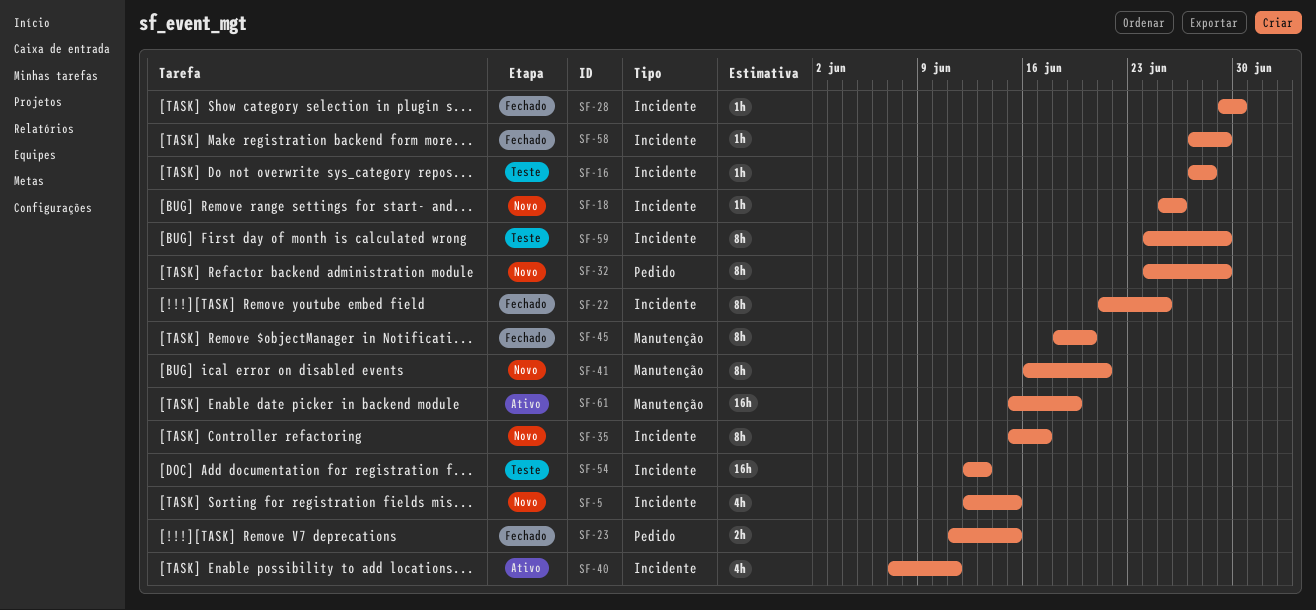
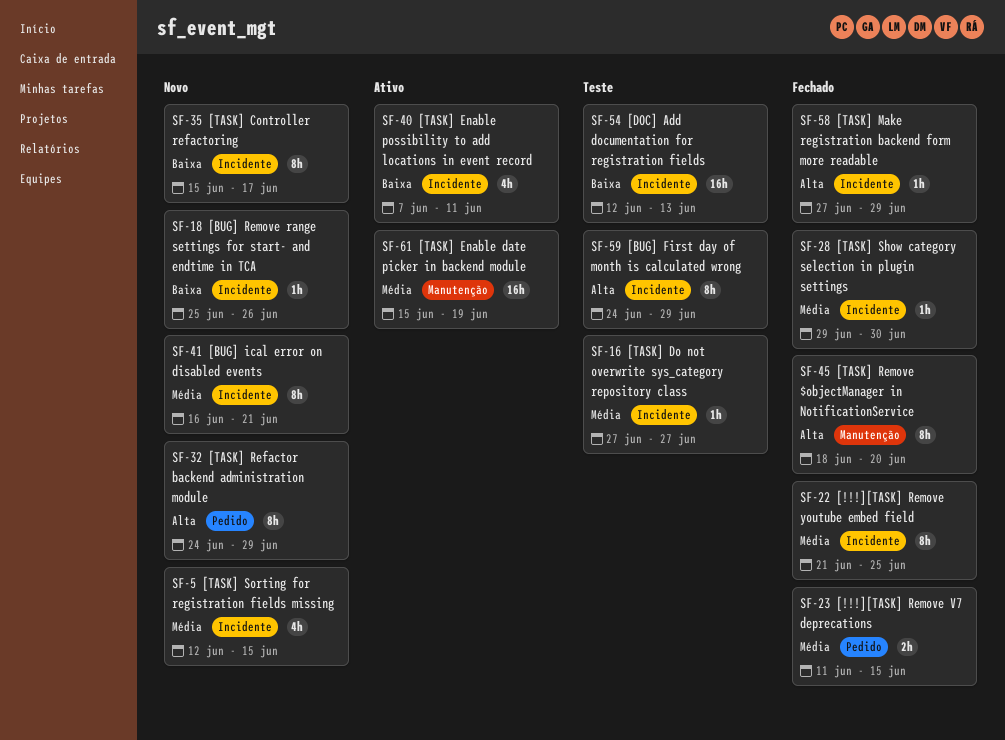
SF-16, due: Jun 28 -> Jun 27
SF-41, label: Manutenção -> Incidente

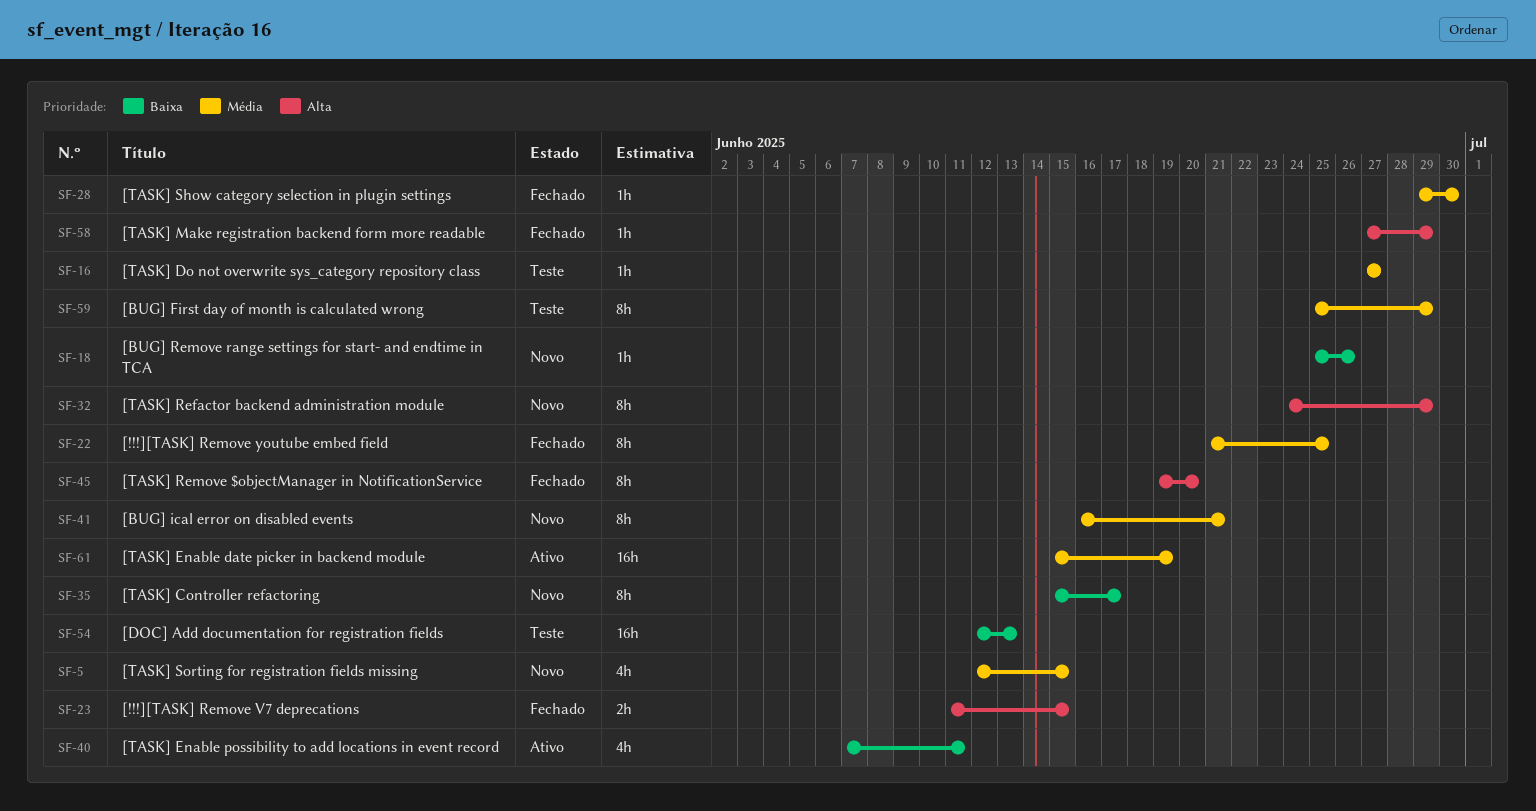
SF-23, priority: Média -> Alta
SF-45, start: Jun 18 -> Jun 19
SF-59, priority: Alta -> Média
SF-59, start: Jun 24 -> Jun 25

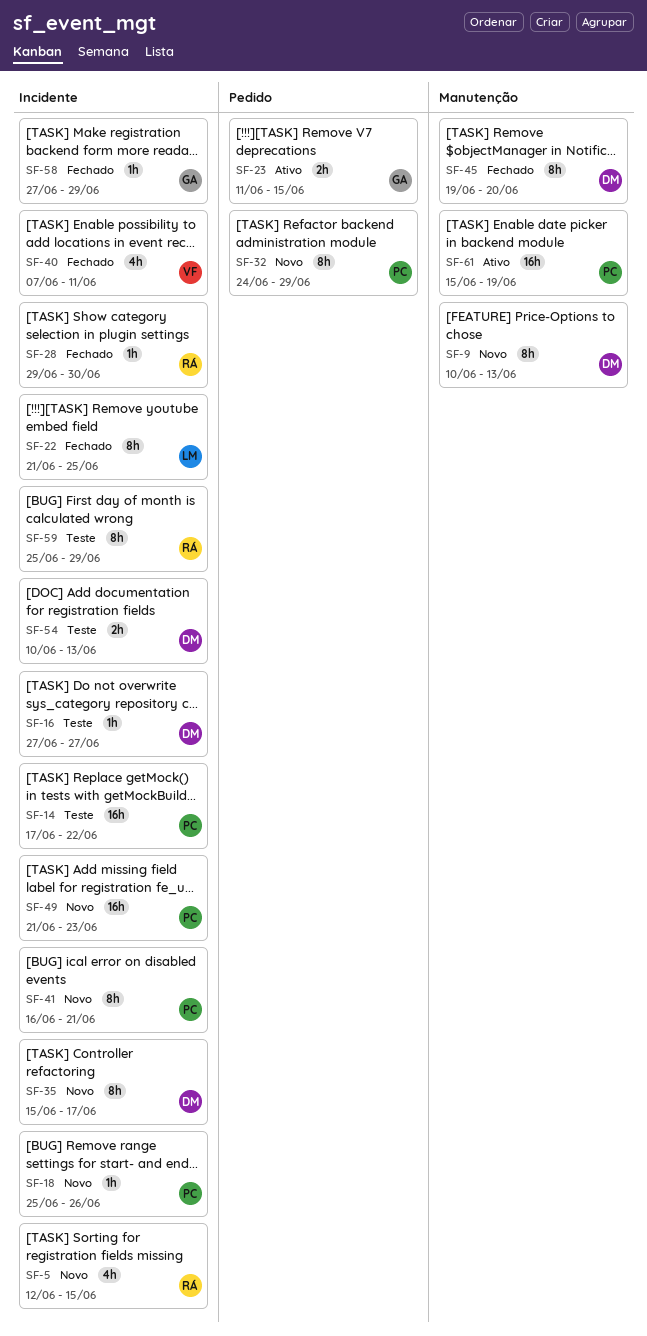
SF-9: none -> present
SF-14: none -> present
SF-23, status: Fechado -> Ativo
SF-40, status: Ativo -> Fechado
SF-49: none -> present
SF-54, estimate: 16h -> 2h
SF-54, start: Jun 12 -> Jun 10

